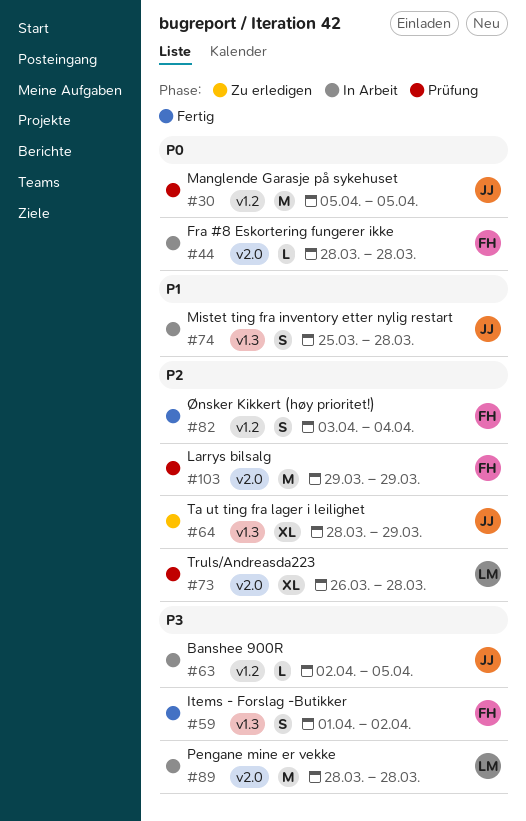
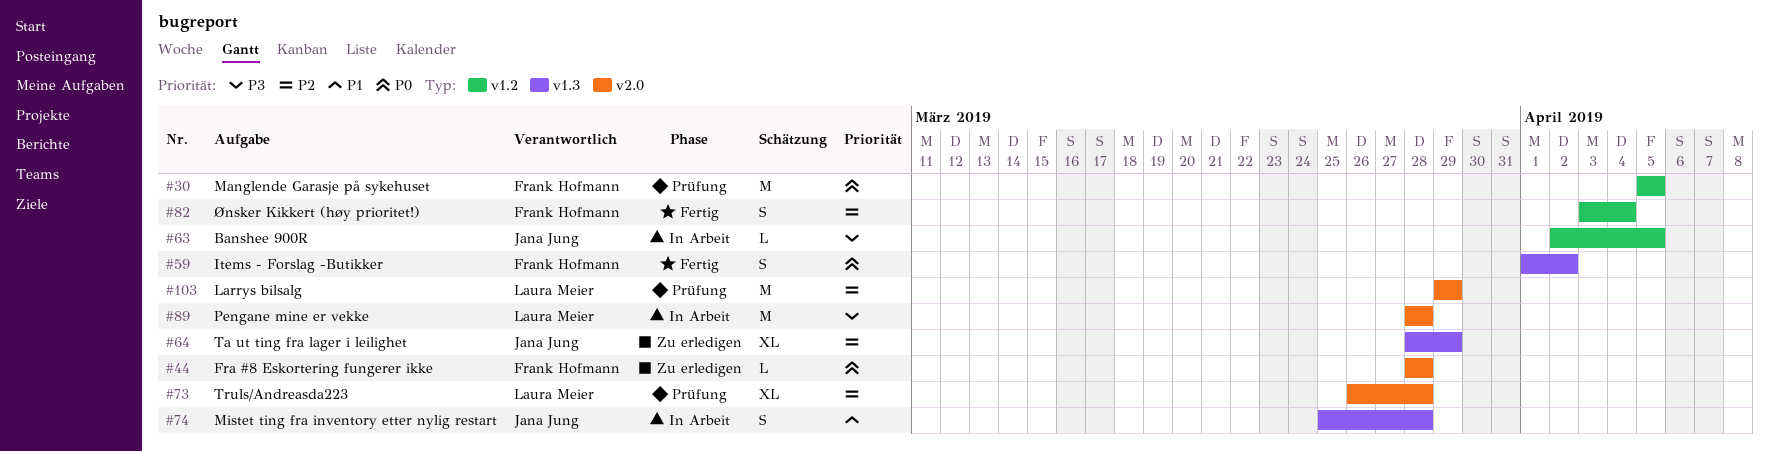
#30, owner: Jana Jung -> Frank Hofmann
#44, status: In Arbeit -> Zu erledigen
#59, priority: P3 -> P0
#103, owner: Frank Hofmann -> Laura Meier

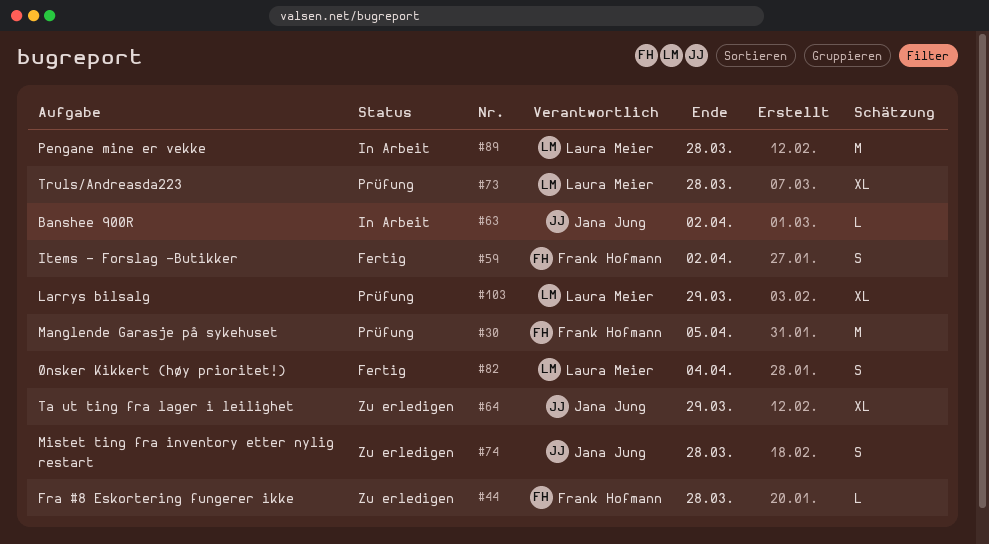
#63, due: Apr 5 -> Apr 2
#74, status: In Arbeit -> Zu erledigen
#82, owner: Frank Hofmann -> Laura Meier
#103, estimate: M -> XL

